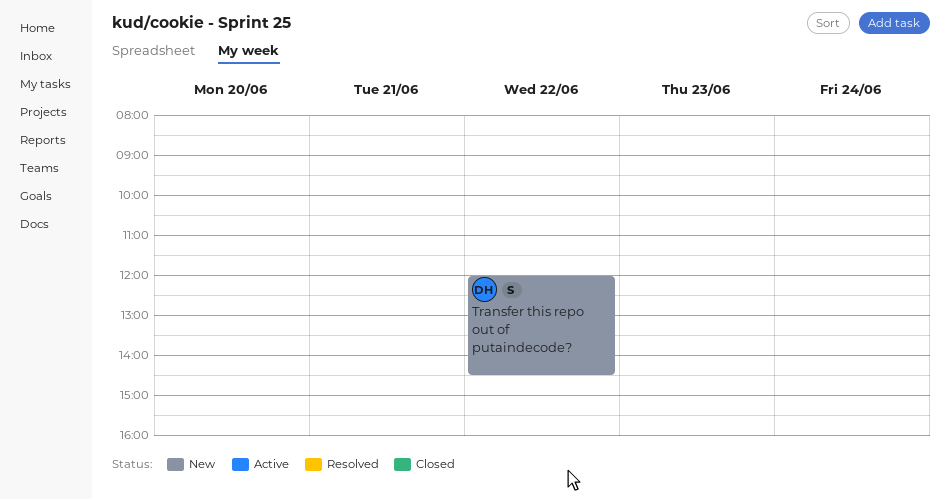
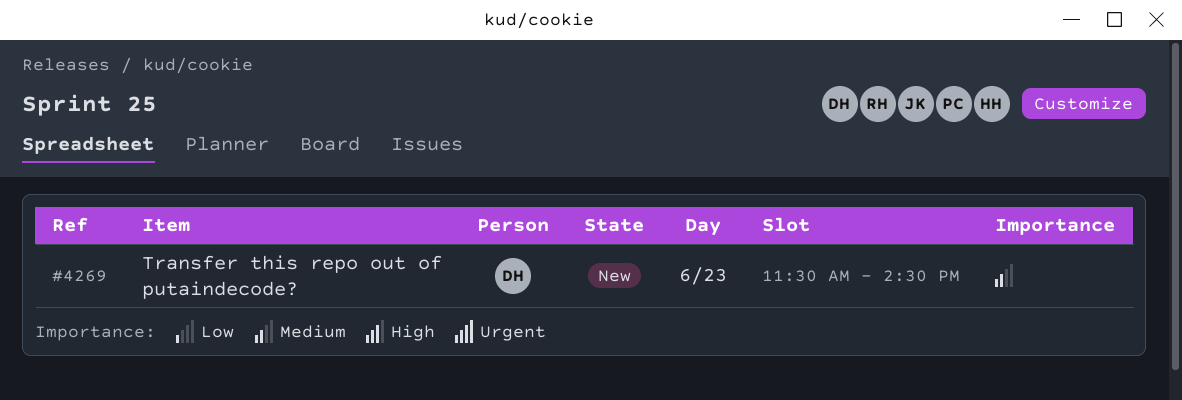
Transfer this repo out of putaindecode?, day: Jun 22 -> Jun 23
Transfer this repo out of putaindecode?, begins: 12:00 -> 11:30

